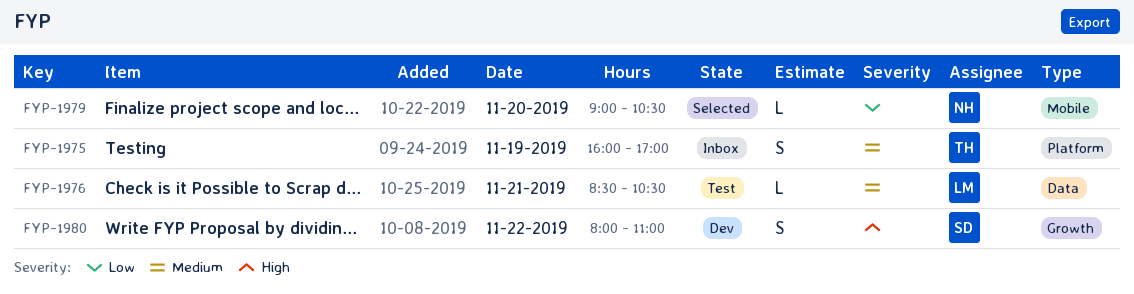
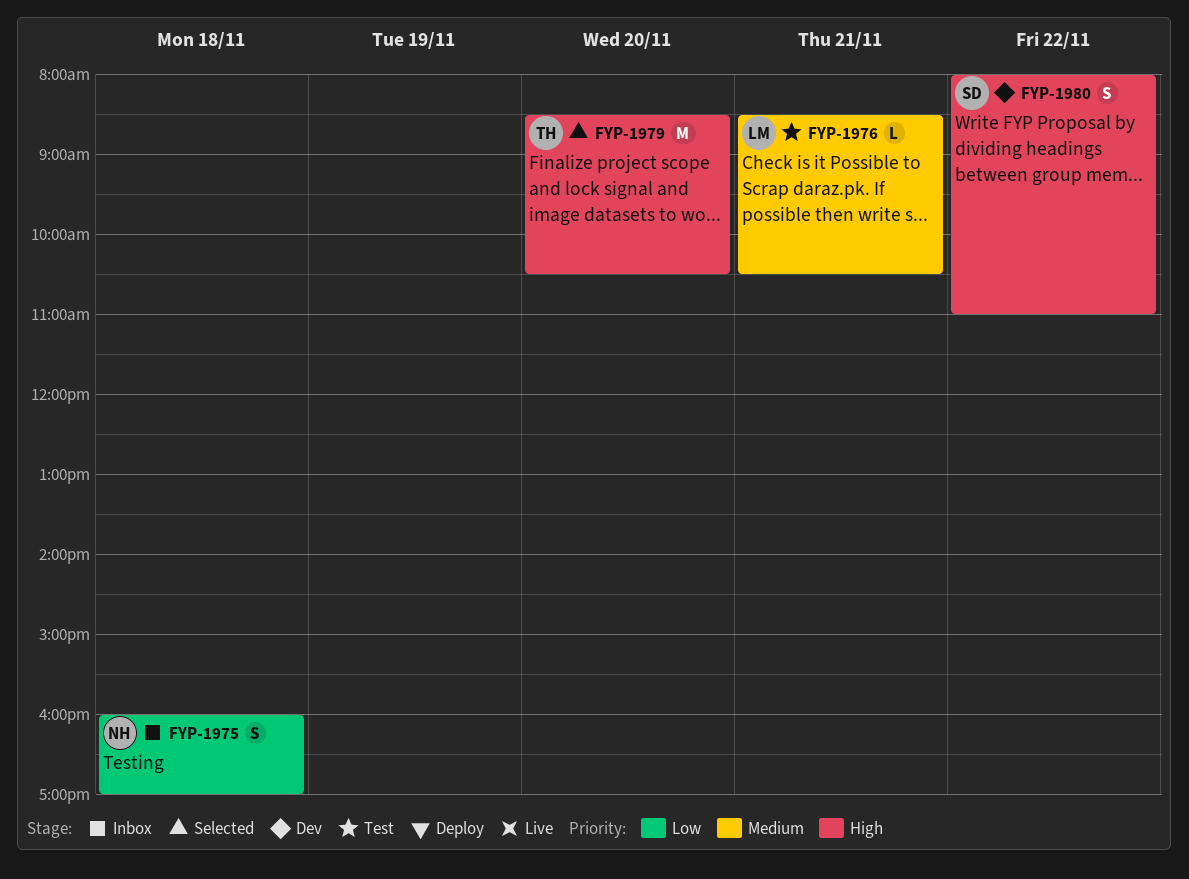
FYP-1975, owner: TH -> NH
FYP-1975, priority: Medium -> Low
FYP-1975, day: Nov 19 -> Nov 18
FYP-1979, owner: NH -> TH
FYP-1979, priority: Low -> High
FYP-1979, estimate: L -> M
FYP-1979, begins: 09:00 -> 08:30

